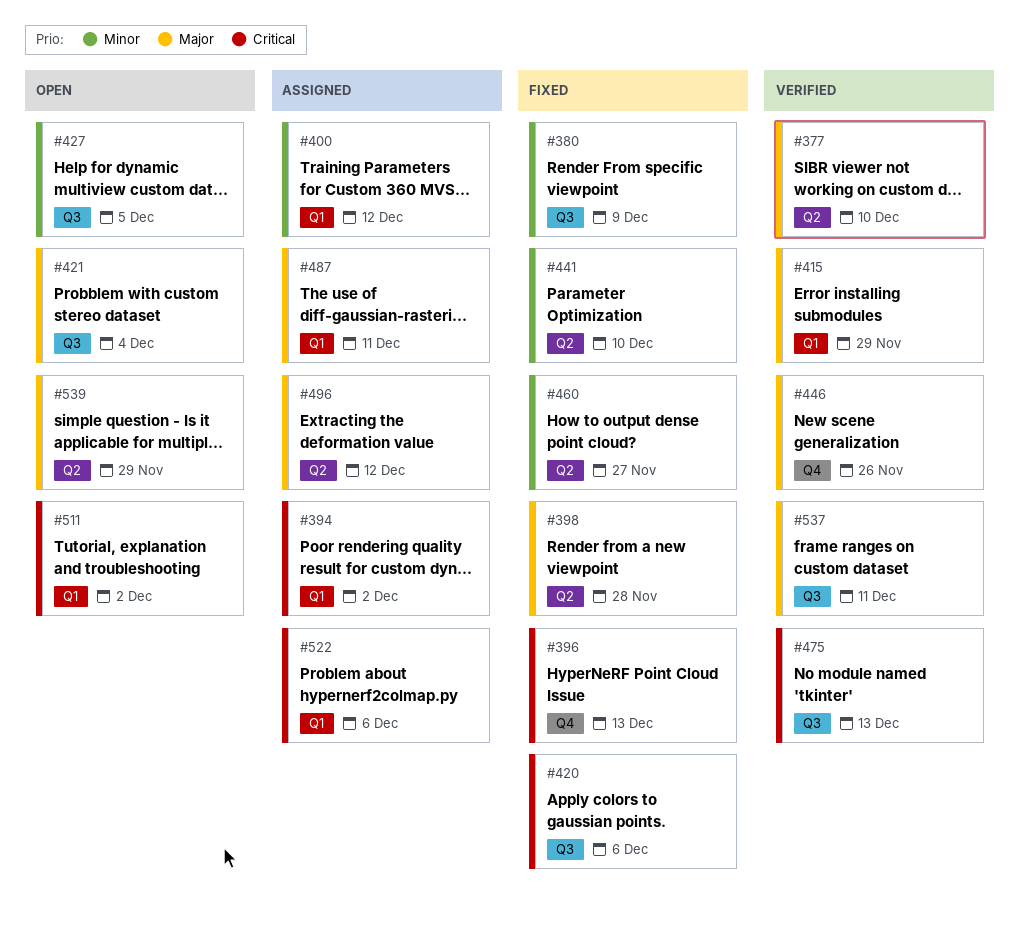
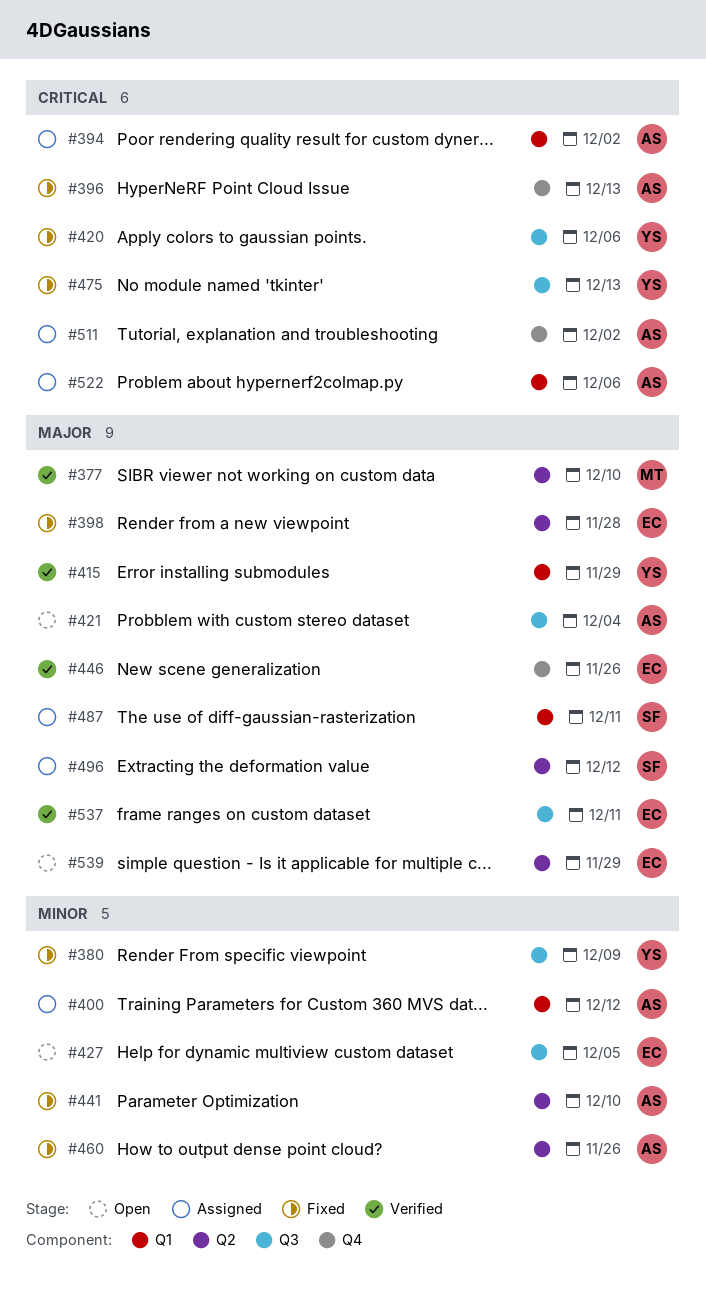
#460, due: Nov 27 -> Nov 26
#475, status: Verified -> Fixed
#511, status: Open -> Assigned
#511, label: Q1 -> Q4

